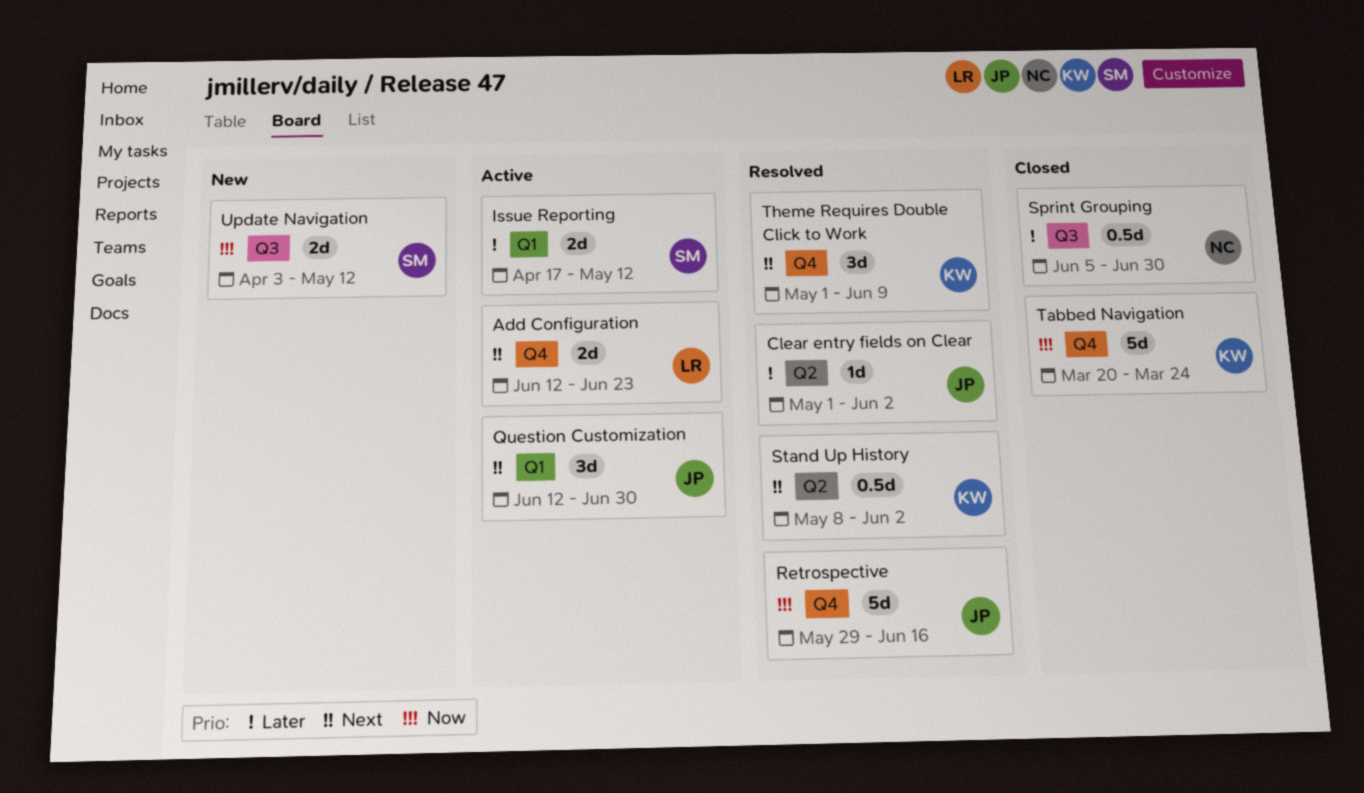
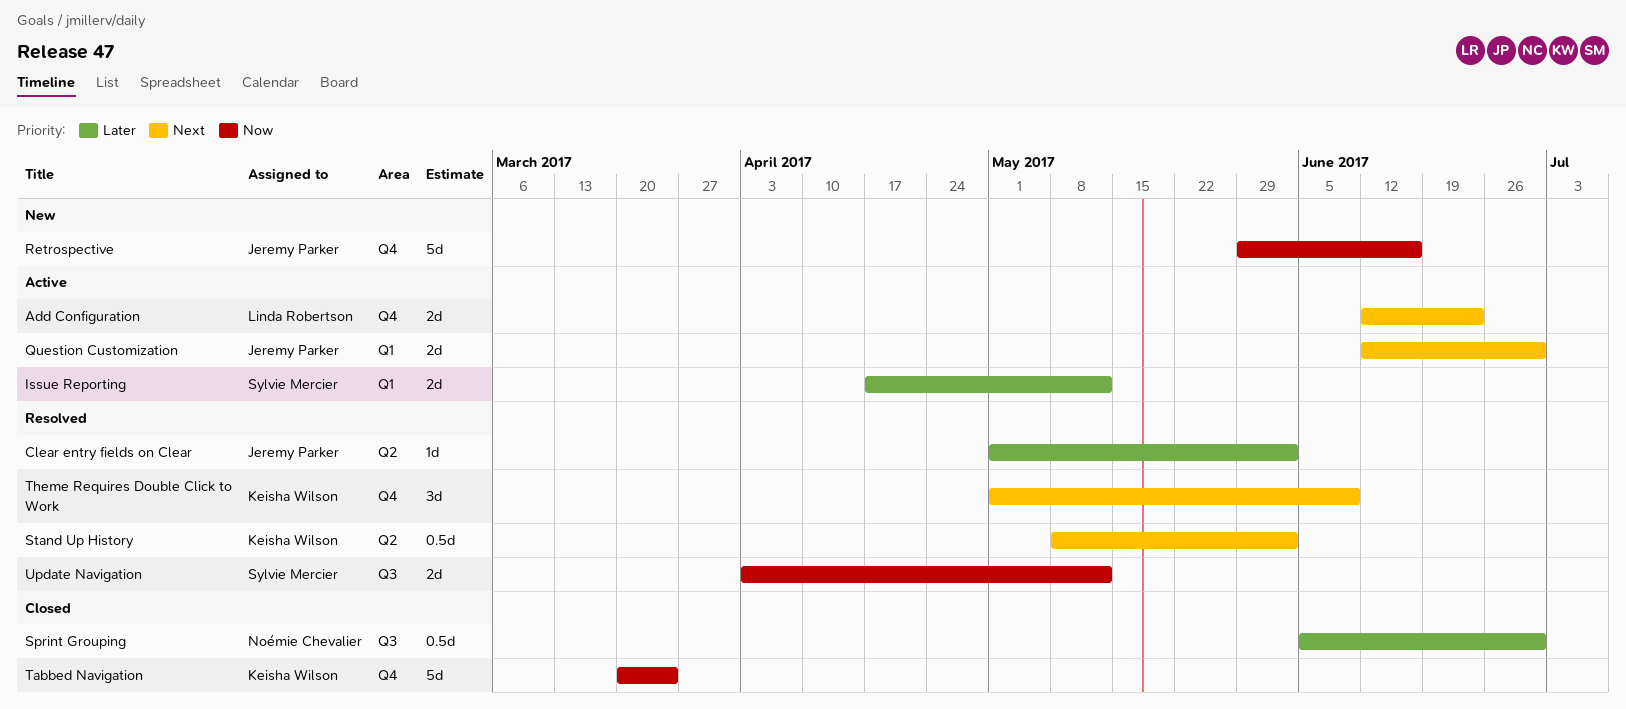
Question Customization, estimate: 3d -> 2d
Retrospective, status: Resolved -> New
Update Navigation, status: New -> Resolved

